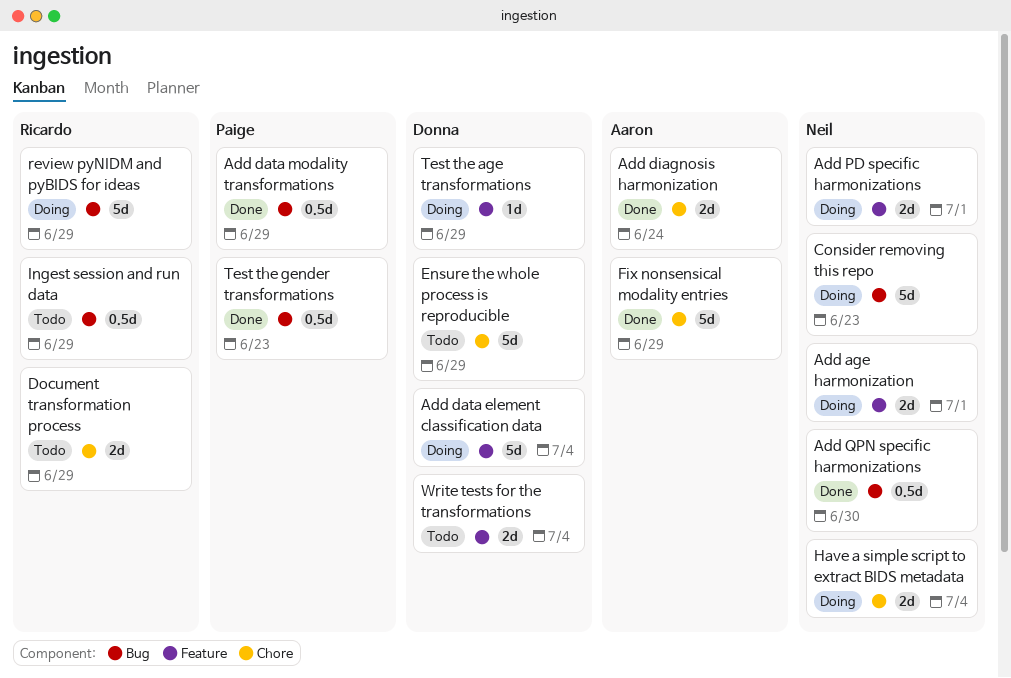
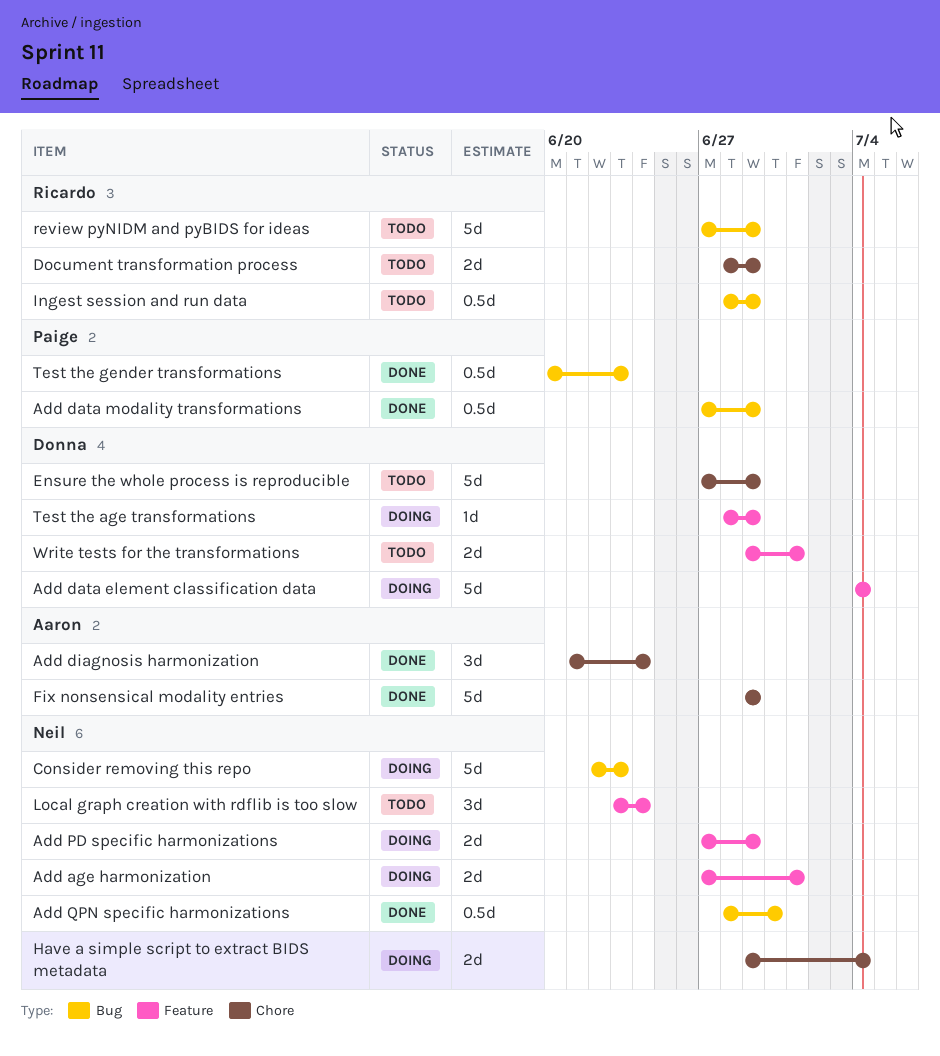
Add diagnosis harmonization, estimate: 2d -> 3d
Add PD specific harmonizations, due: Jul 1 -> Jun 29
Local graph creation with rdflib is too slow: none -> present
review pyNIDM and pyBIDS for ideas, status: Doing -> Todo
Write tests for the transformations, due: Jul 4 -> Jul 1

